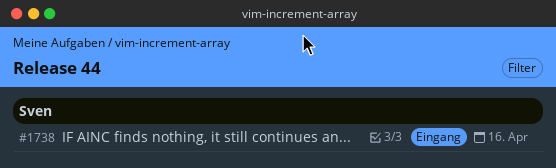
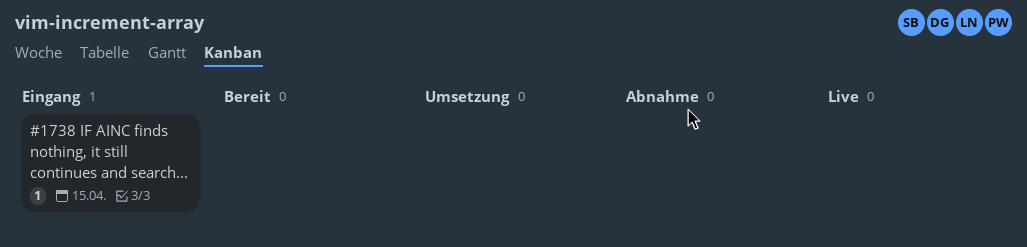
#1738, due: Apr 16 -> Apr 15

